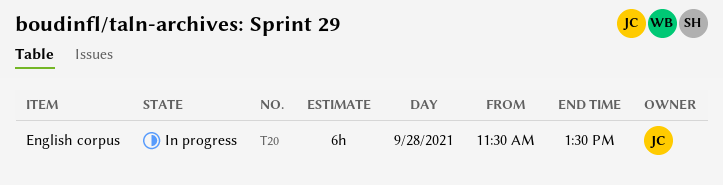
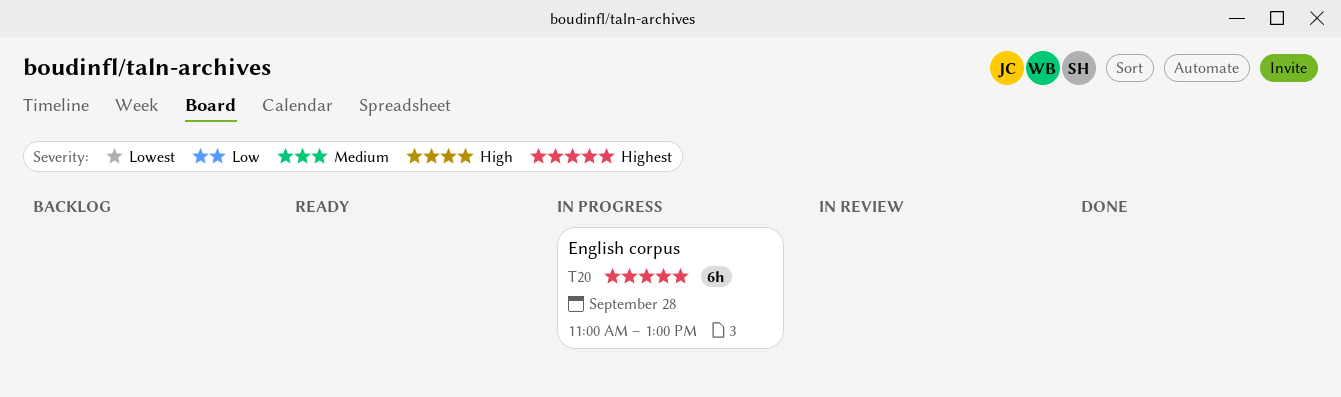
T20, begins: 11:30 -> 11:00
T20, ends: 13:30 -> 13:00

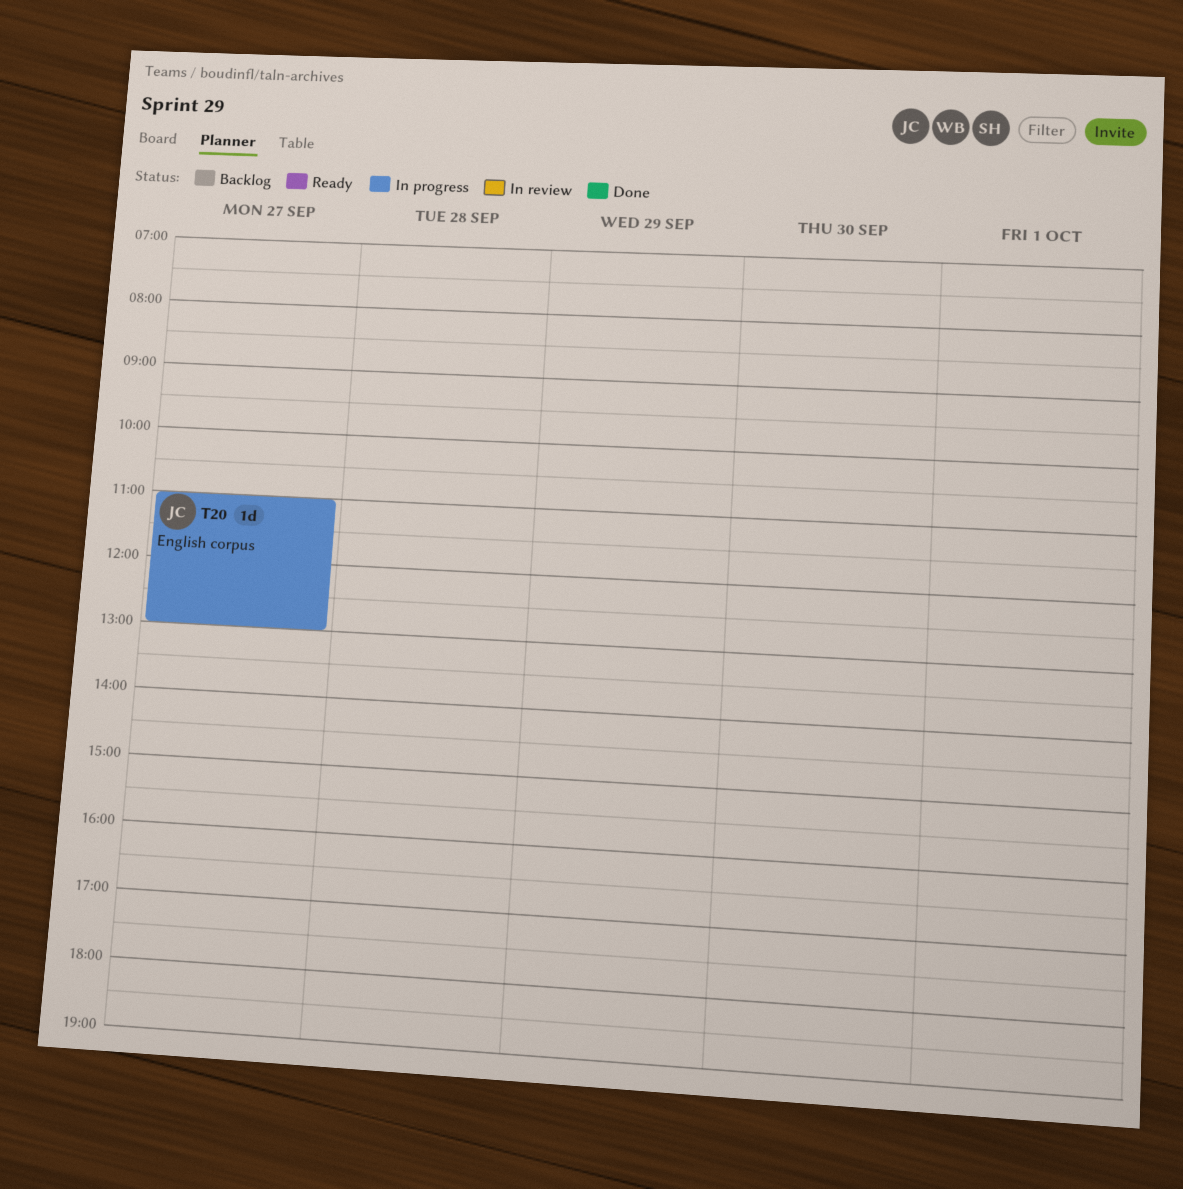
T20, estimate: 6h -> 1d
T20, day: Sep 28 -> Sep 27

